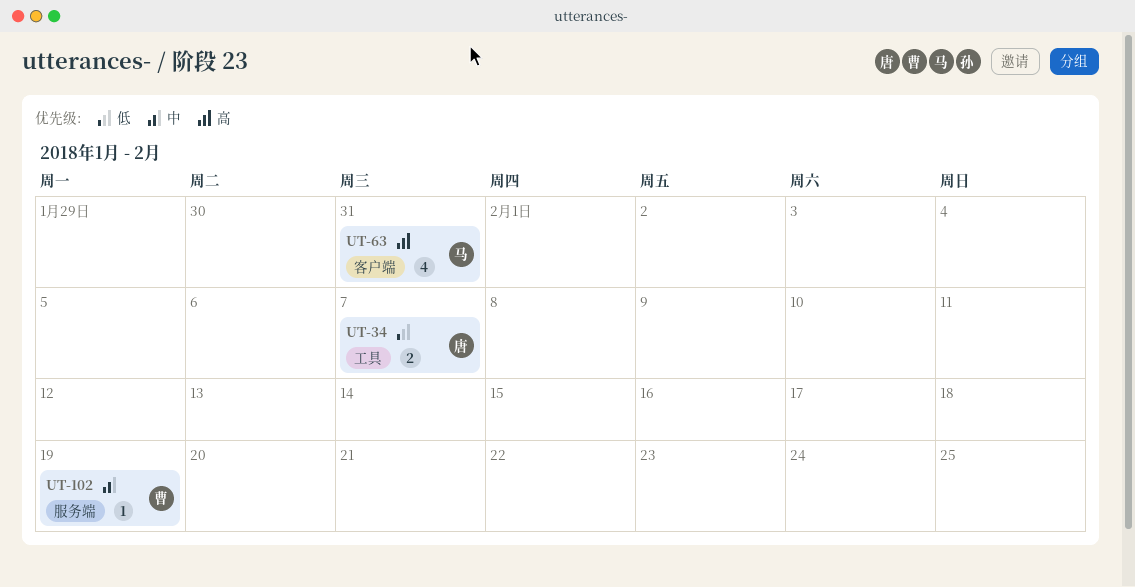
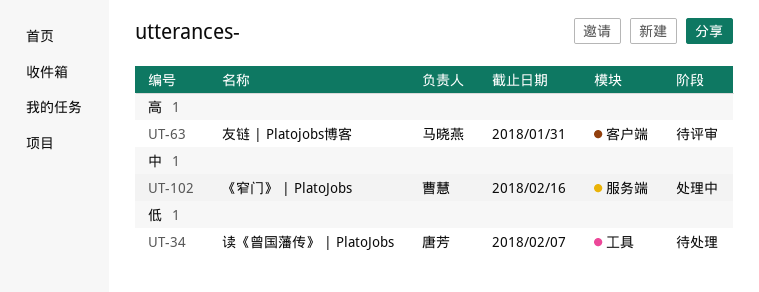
UT-102, due: Feb 19 -> Feb 16

